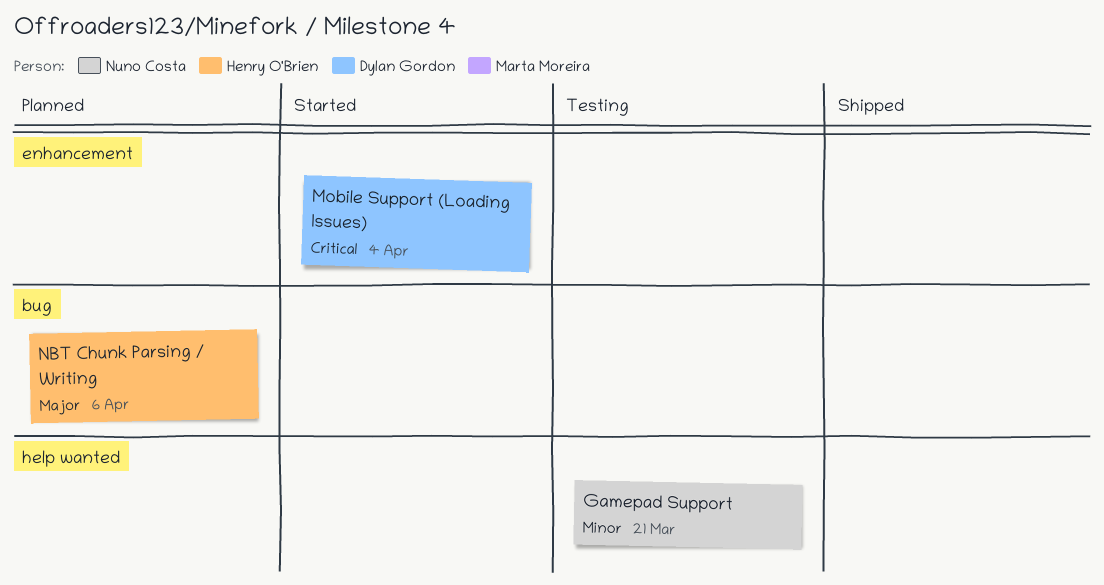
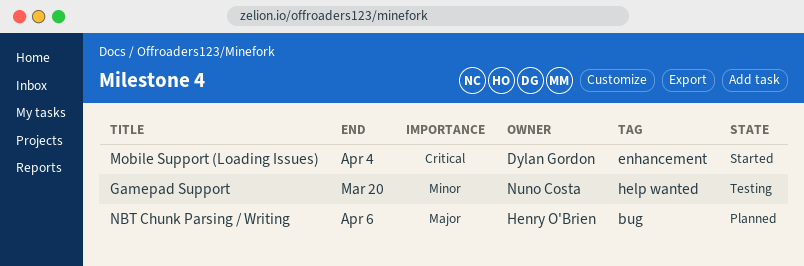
Gamepad Support, due: Mar 21 -> Mar 20

